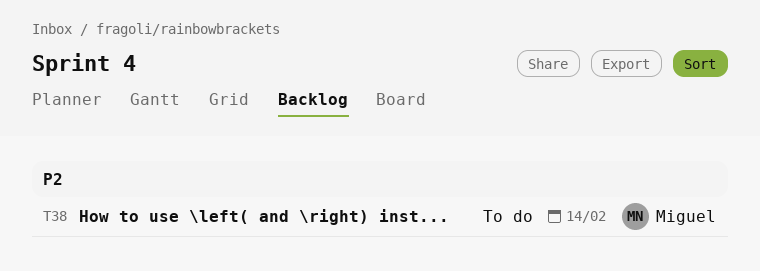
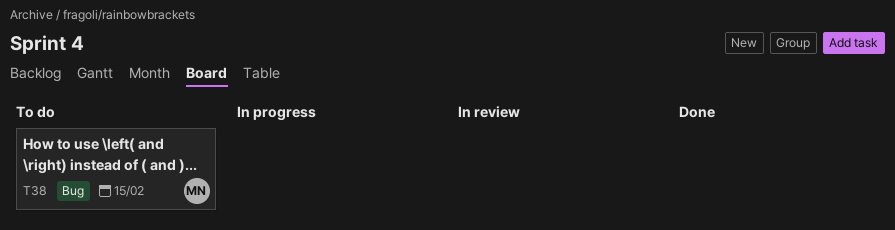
T38, due: Feb 14 -> Feb 15

